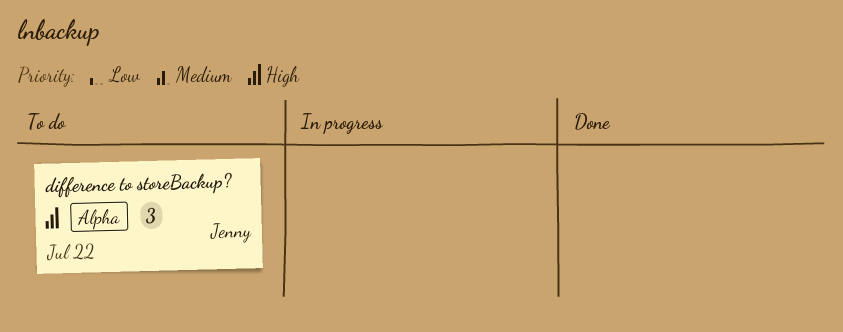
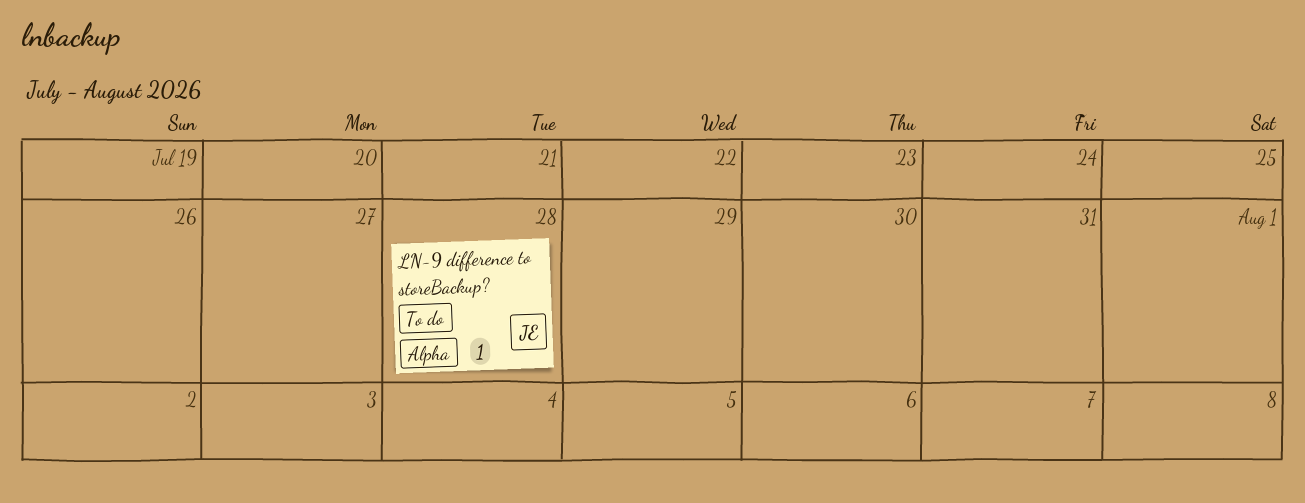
difference to storeBackup?, estimate: 3 -> 1
difference to storeBackup?, due: Jul 22 -> Jul 28

